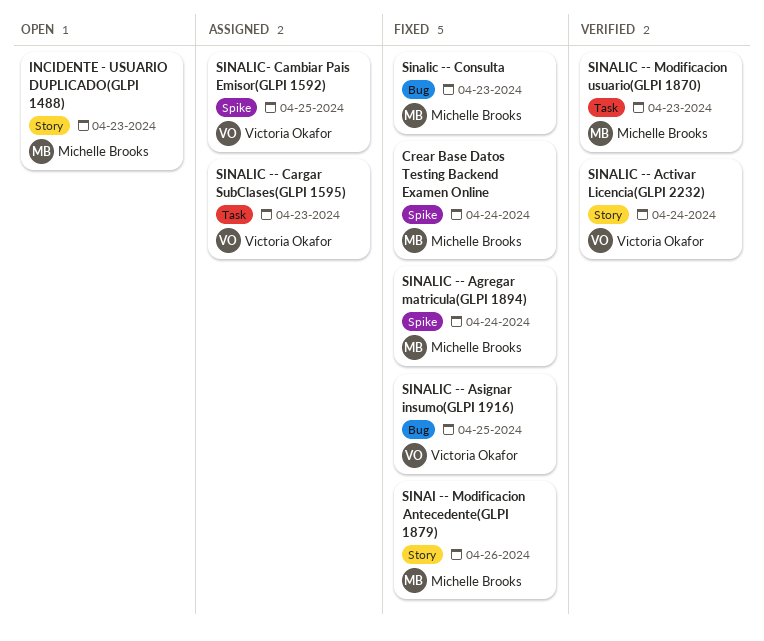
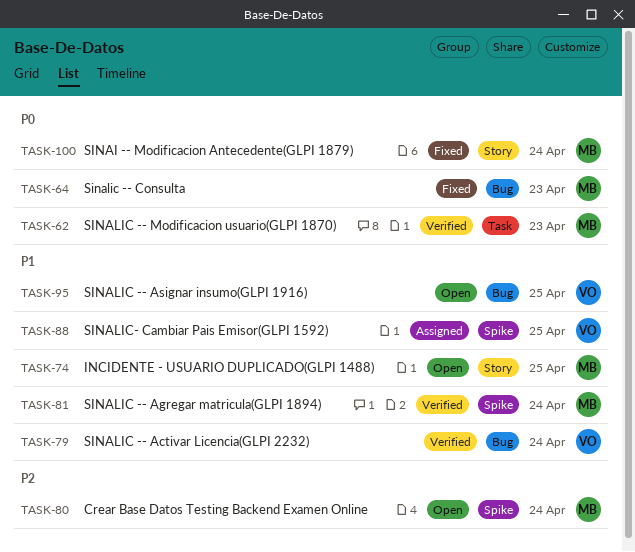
Crear Base Datos Testing Backend Examen Online, status: Fixed -> Open
INCIDENTE - USUARIO DUPLICADO(GLPI 1488), due: Apr 23 -> Apr 25
SINAI -- Modificacion Antecedente(GLPI 1879), due: Apr 26 -> Apr 24
SINALIC -- Activar Licencia(GLPI 2232), label: Story -> Bug
SINALIC -- Agregar matricula(GLPI 1894), status: Fixed -> Verified
SINALIC -- Asignar insumo(GLPI 1916), status: Fixed -> Open
SINALIC -- Cargar SubClases(GLPI 1595): present -> none

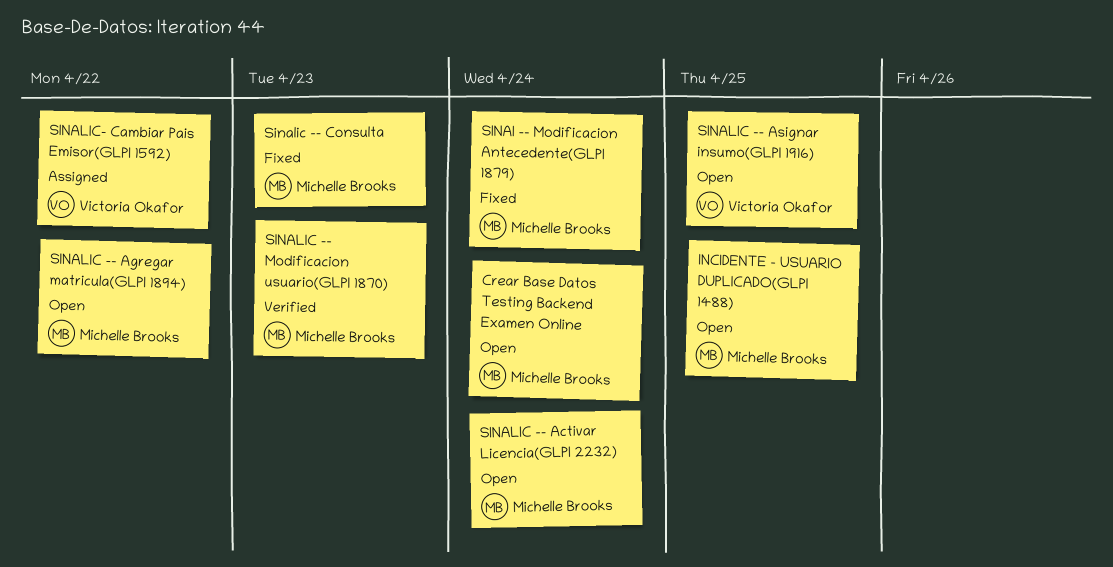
SINALIC -- Activar Licencia(GLPI 2232), status: Verified -> Open
SINALIC -- Activar Licencia(GLPI 2232), owner: Victoria Okafor -> Michelle Brooks
SINALIC -- Agregar matricula(GLPI 1894), status: Verified -> Open
SINALIC -- Agregar matricula(GLPI 1894), due: Apr 24 -> Apr 22
SINALIC- Cambiar Pais Emisor(GLPI 1592), due: Apr 25 -> Apr 22

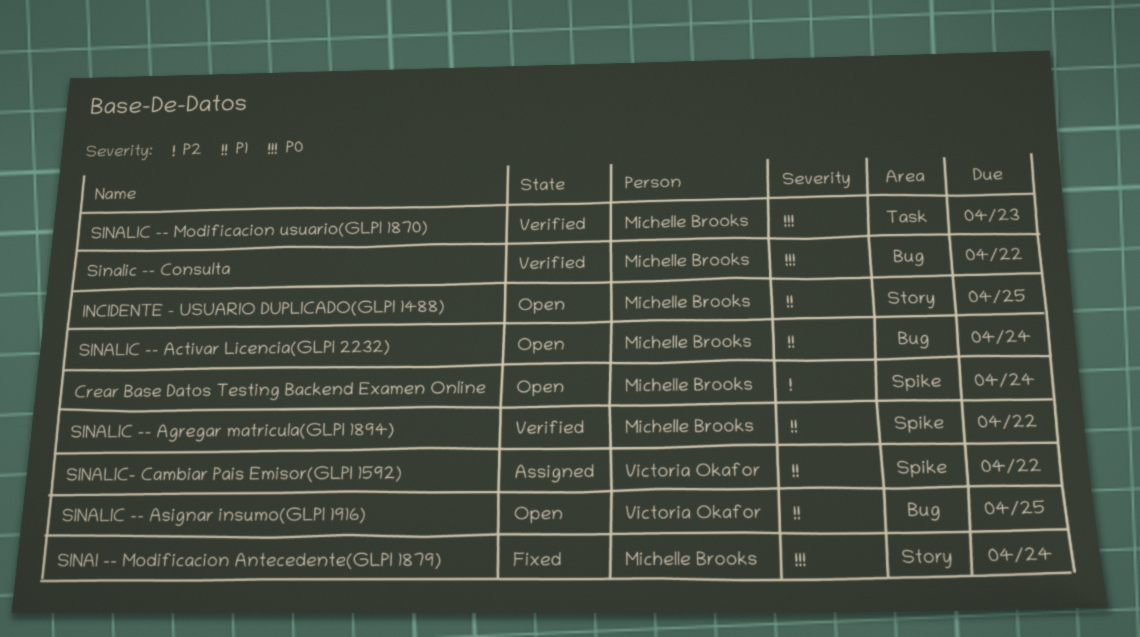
SINALIC -- Agregar matricula(GLPI 1894), status: Open -> Verified
Sinalic -- Consulta, status: Fixed -> Verified
Sinalic -- Consulta, due: Apr 23 -> Apr 22

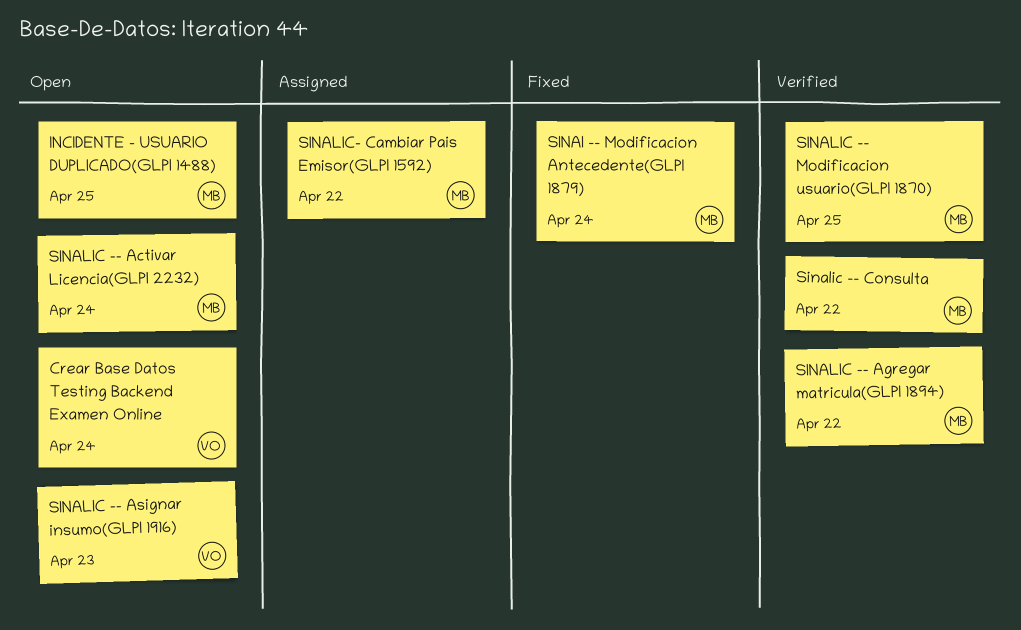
Crear Base Datos Testing Backend Examen Online, owner: Michelle Brooks -> Victoria Okafor
SINALIC -- Asignar insumo(GLPI 1916), due: Apr 25 -> Apr 23
SINALIC -- Modificacion usuario(GLPI 1870), due: Apr 23 -> Apr 25
SINALIC- Cambiar Pais Emisor(GLPI 1592), owner: Victoria Okafor -> Michelle Brooks

